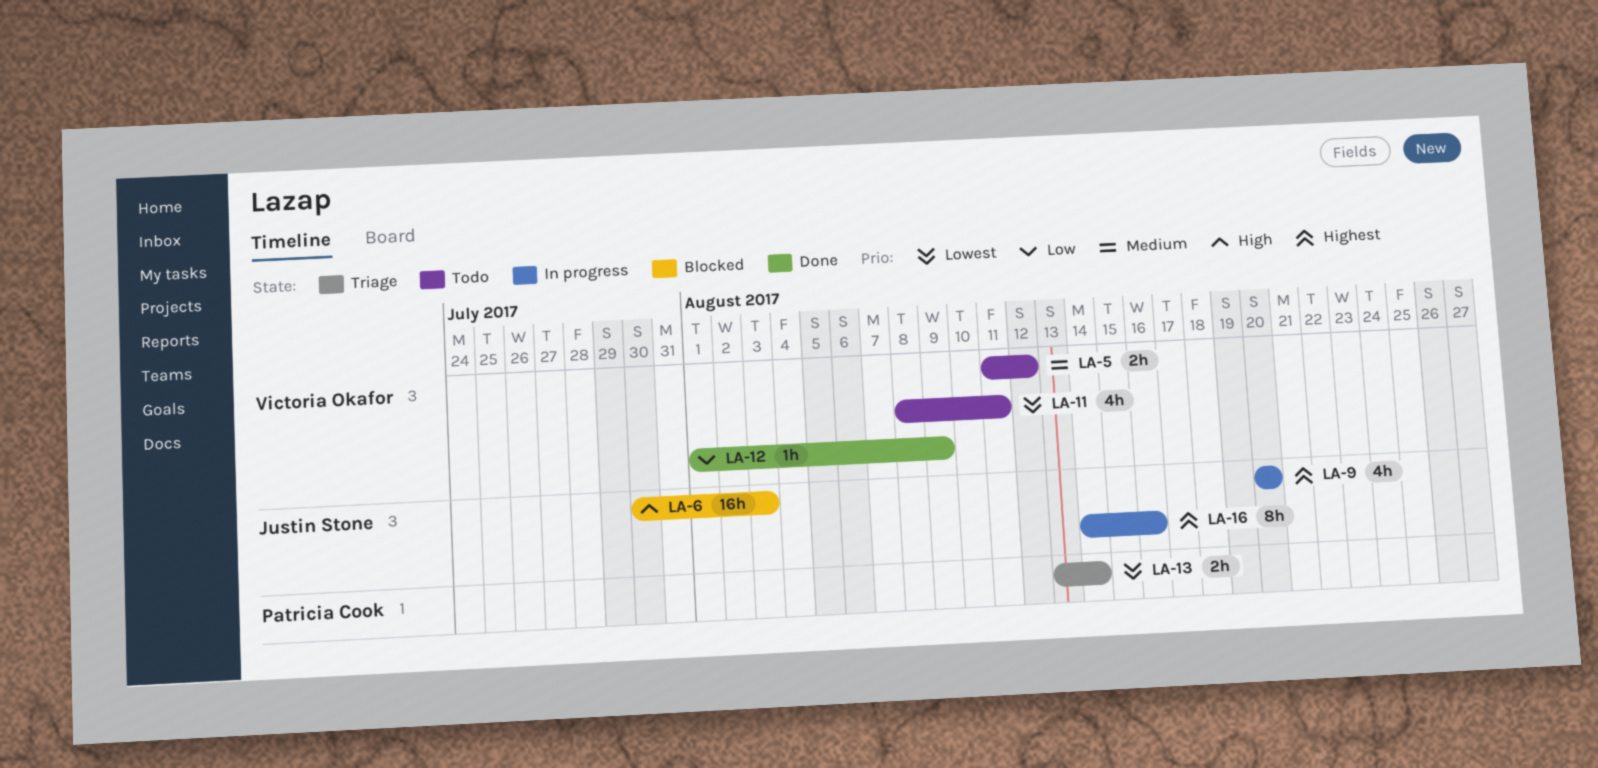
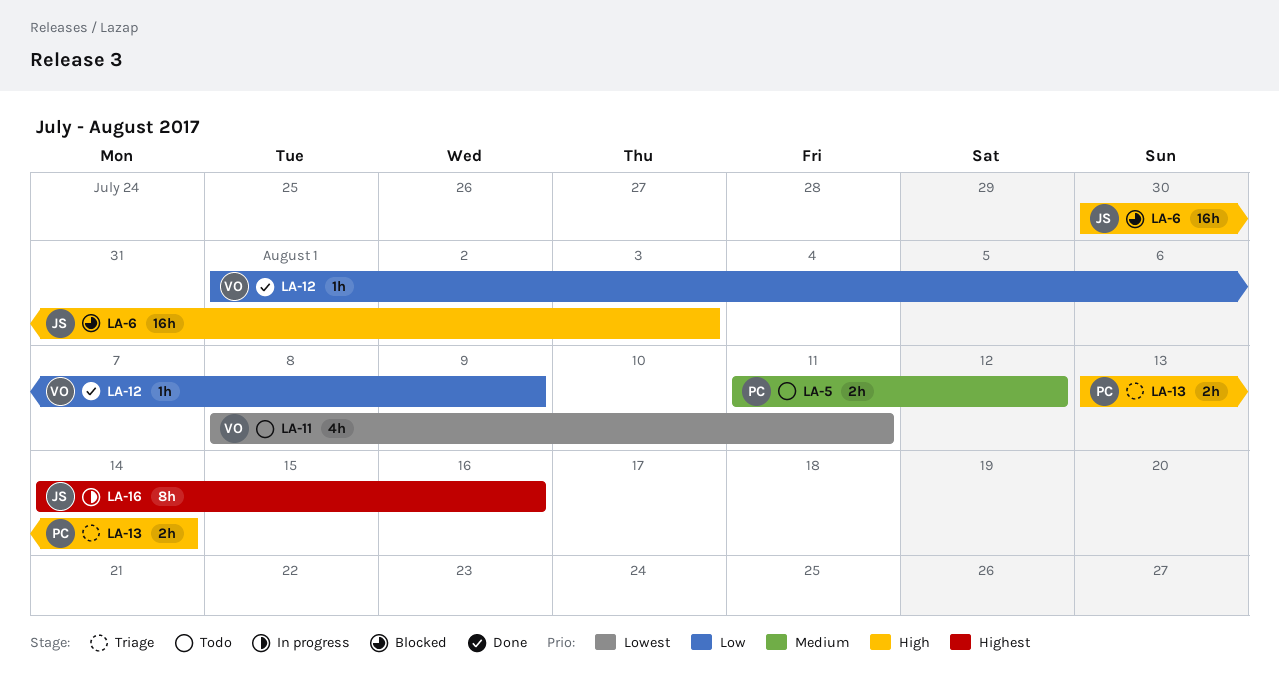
LA-5, owner: Victoria Okafor -> Patricia Cook
LA-9: present -> none
LA-13, priority: Lowest -> High

